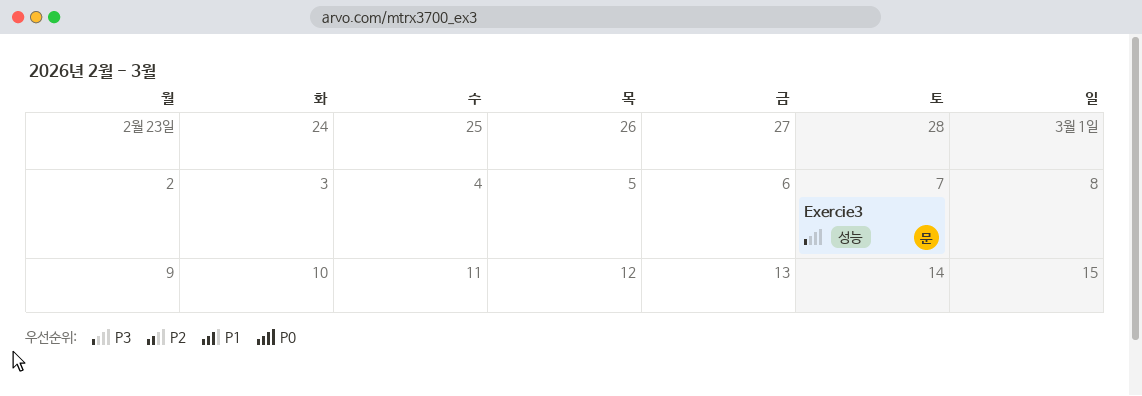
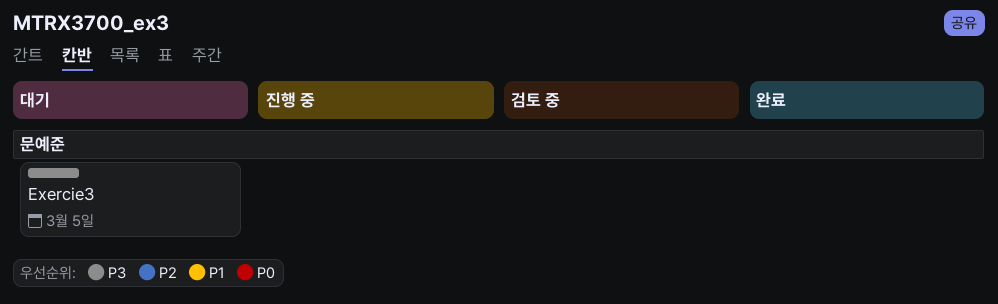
Exercie3, due: Mar 7 -> Mar 5

